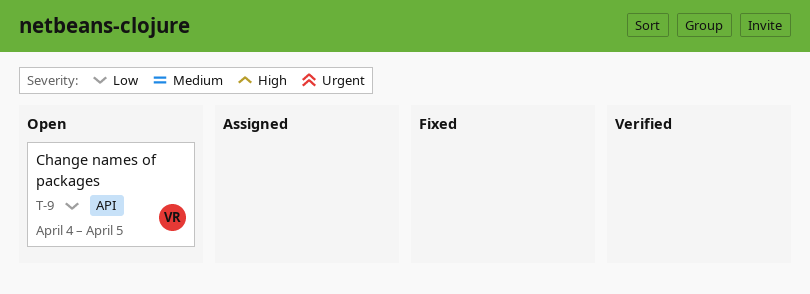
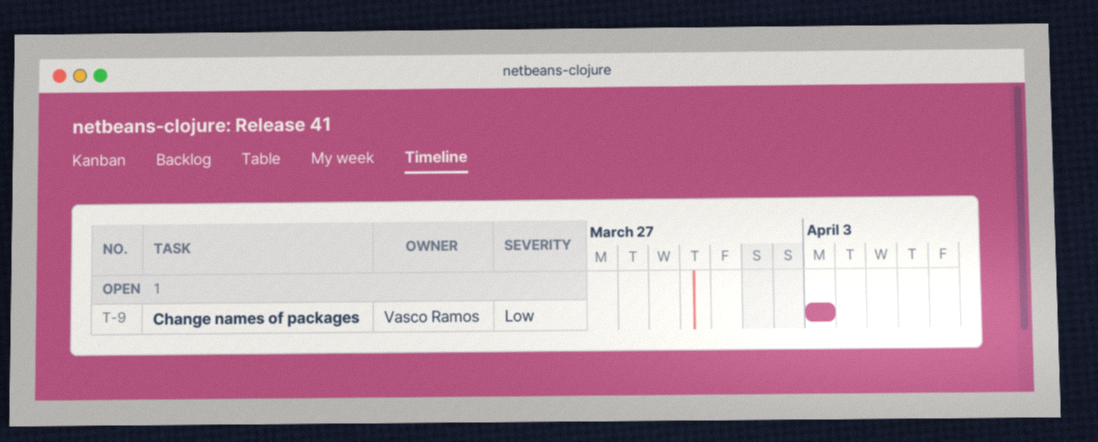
T-9, start: Apr 4 -> Apr 3
T-9, due: Apr 5 -> Apr 3

